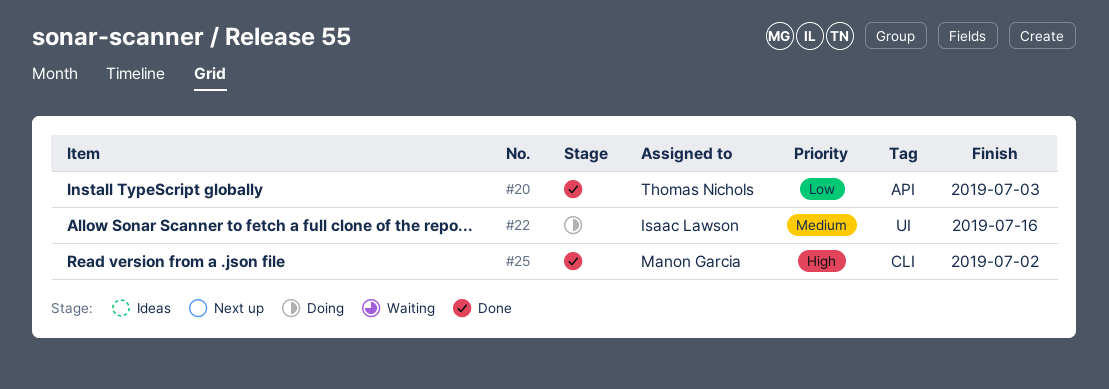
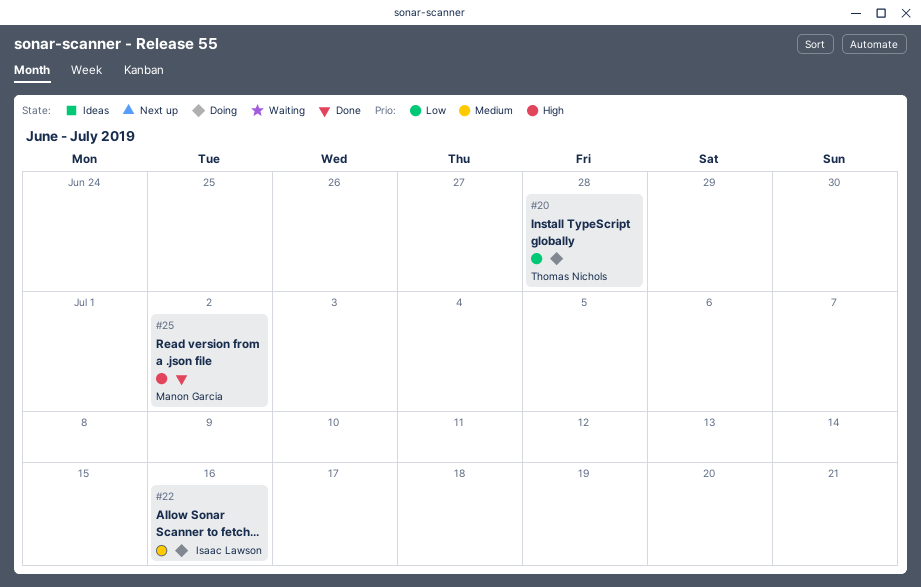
#20, status: Done -> Doing
#20, due: Jul 3 -> Jun 28

